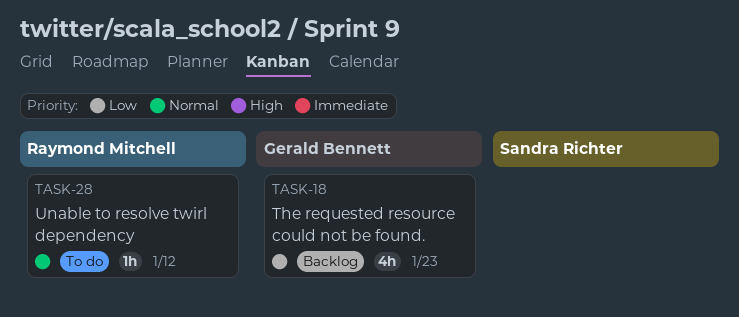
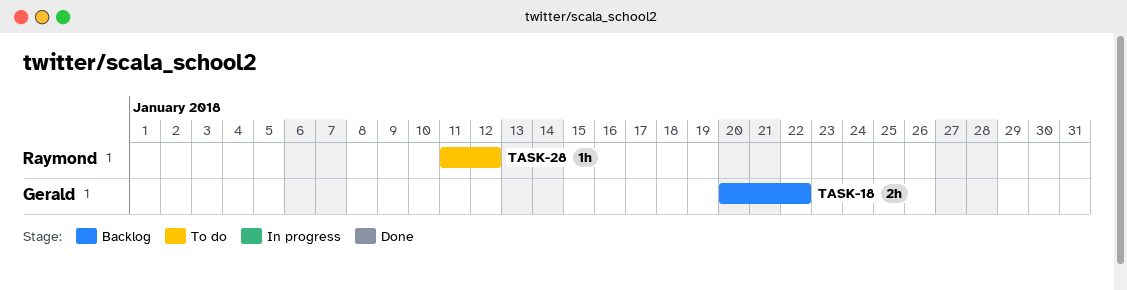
TASK-18, estimate: 4h -> 2h
TASK-18, due: Jan 23 -> Jan 22

